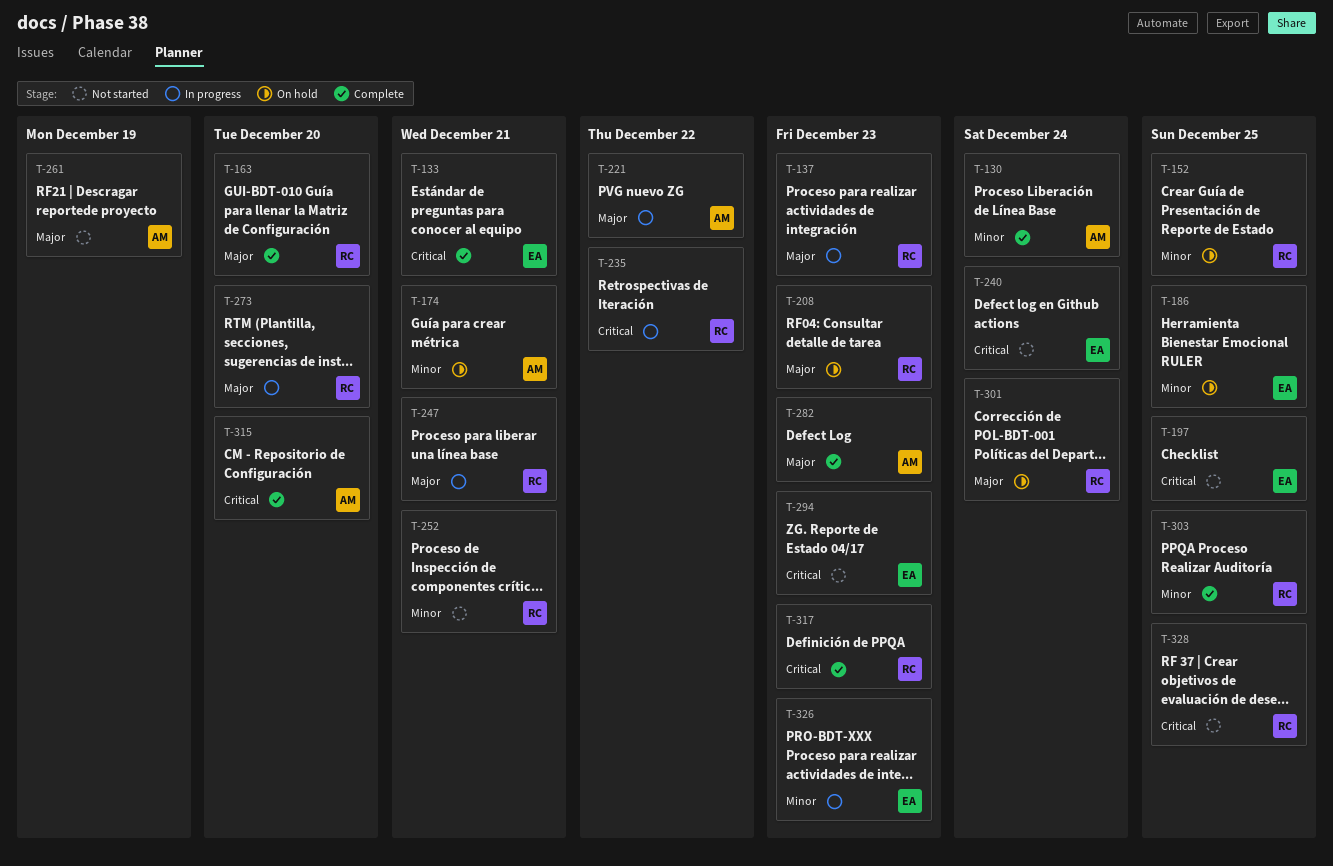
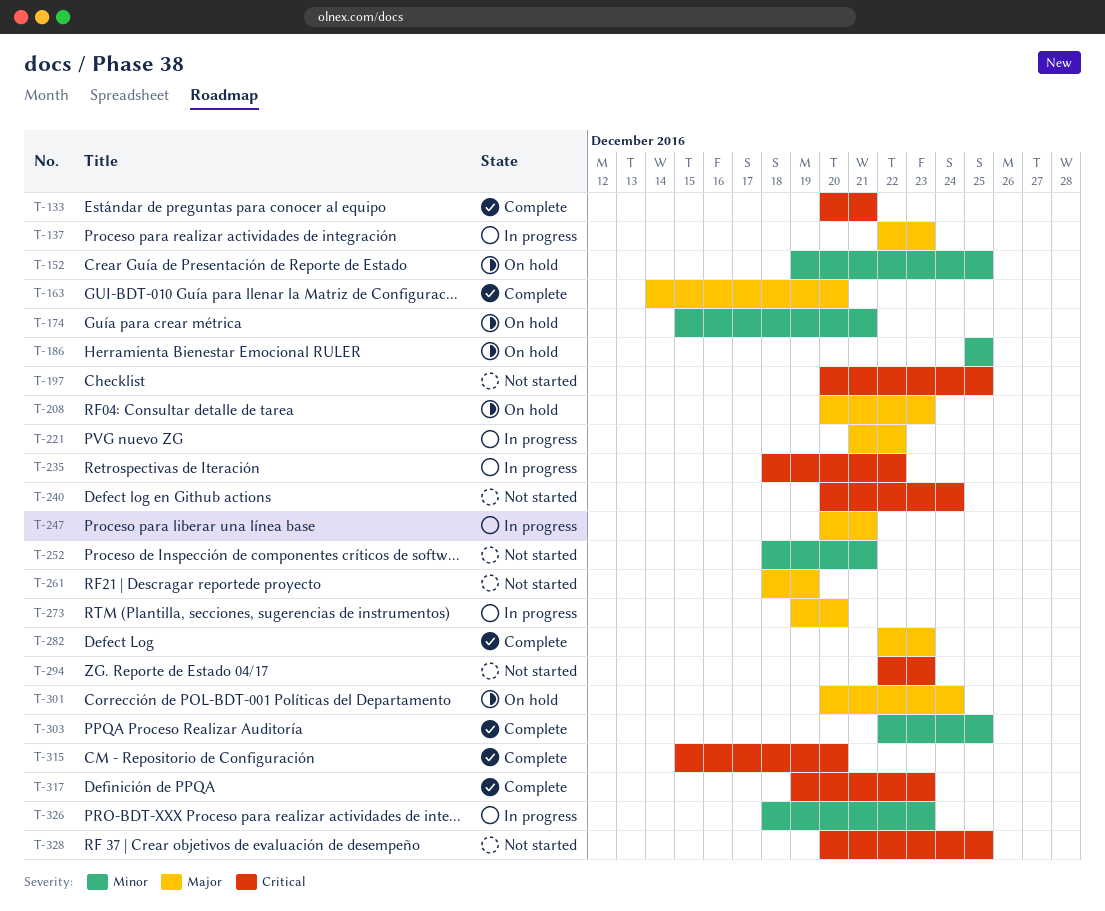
T-130: present -> none

